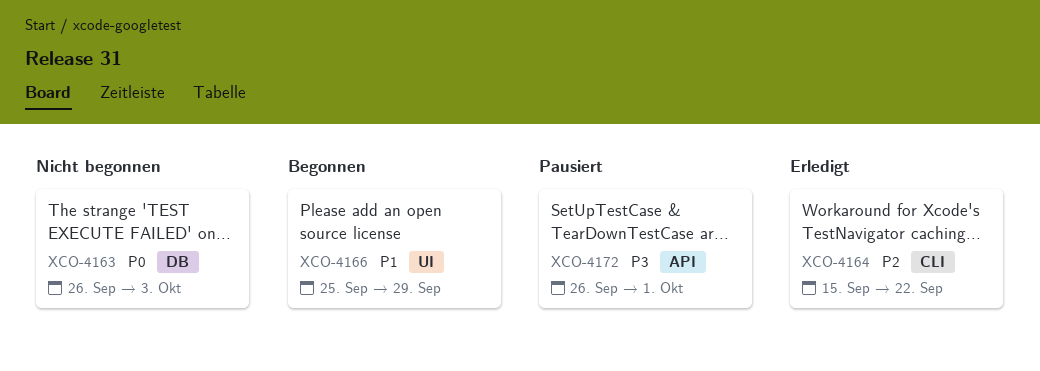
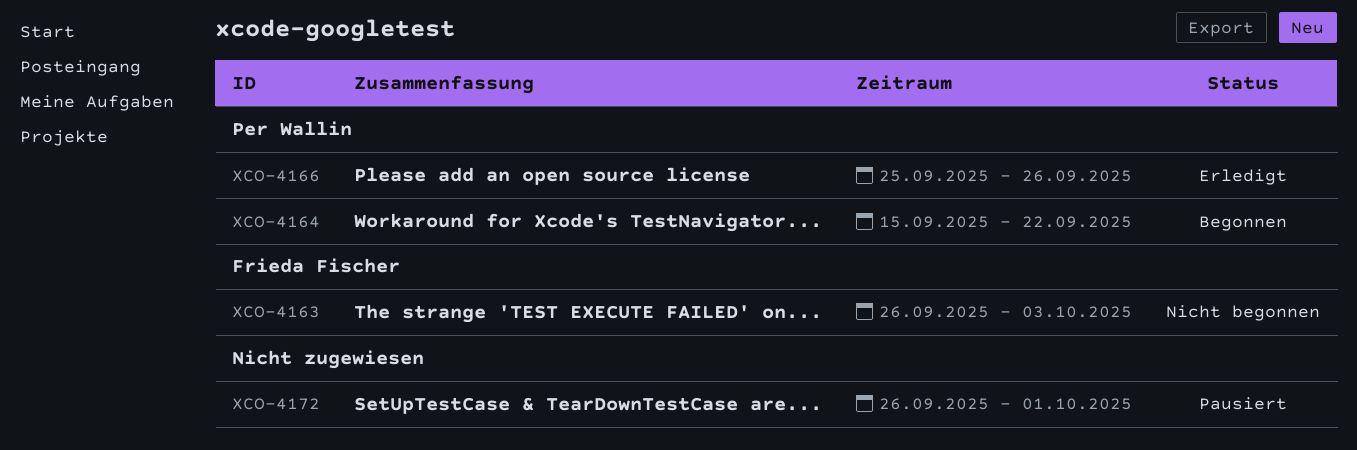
XCO-4164, status: Erledigt -> Begonnen
XCO-4166, status: Begonnen -> Erledigt
XCO-4166, due: Sep 29 -> Sep 26

